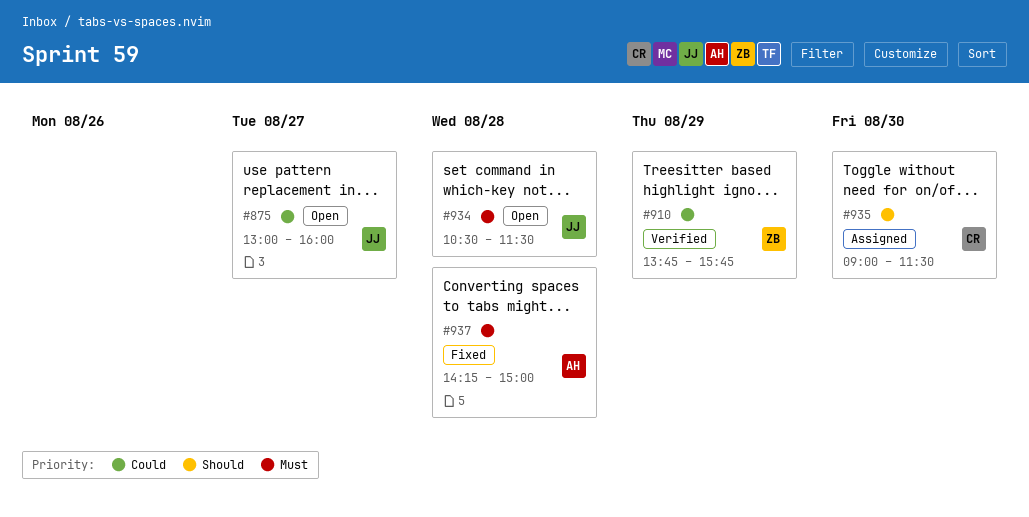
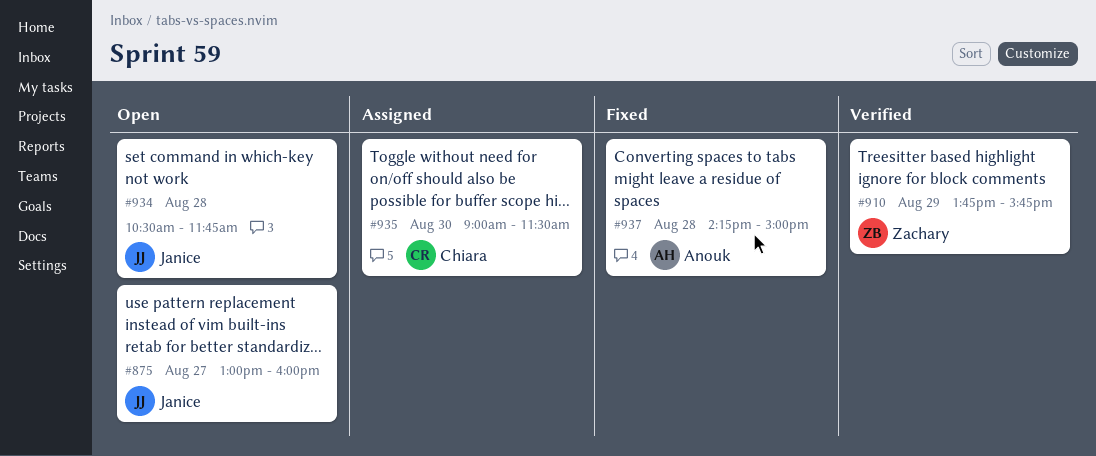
#934, ends: 11:30 -> 11:45

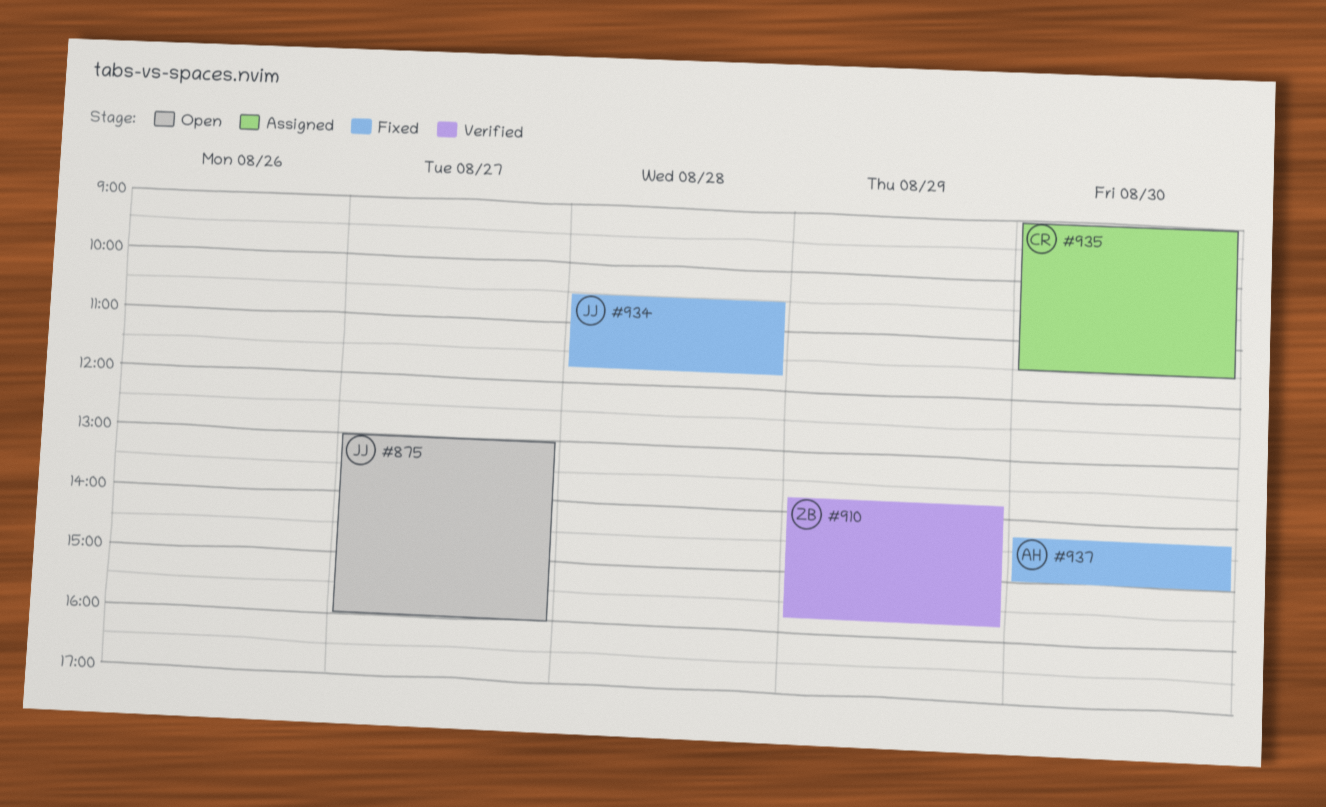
#934, status: Open -> Fixed
#937, day: Aug 28 -> Aug 30

